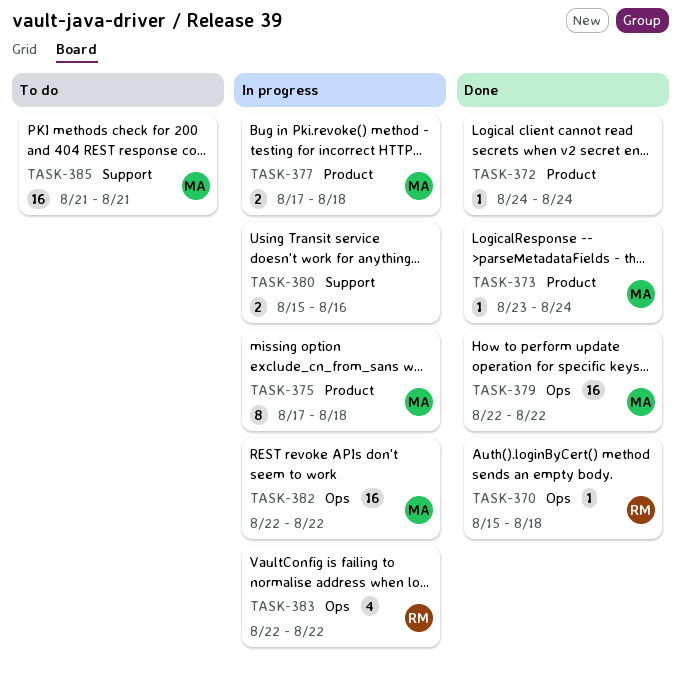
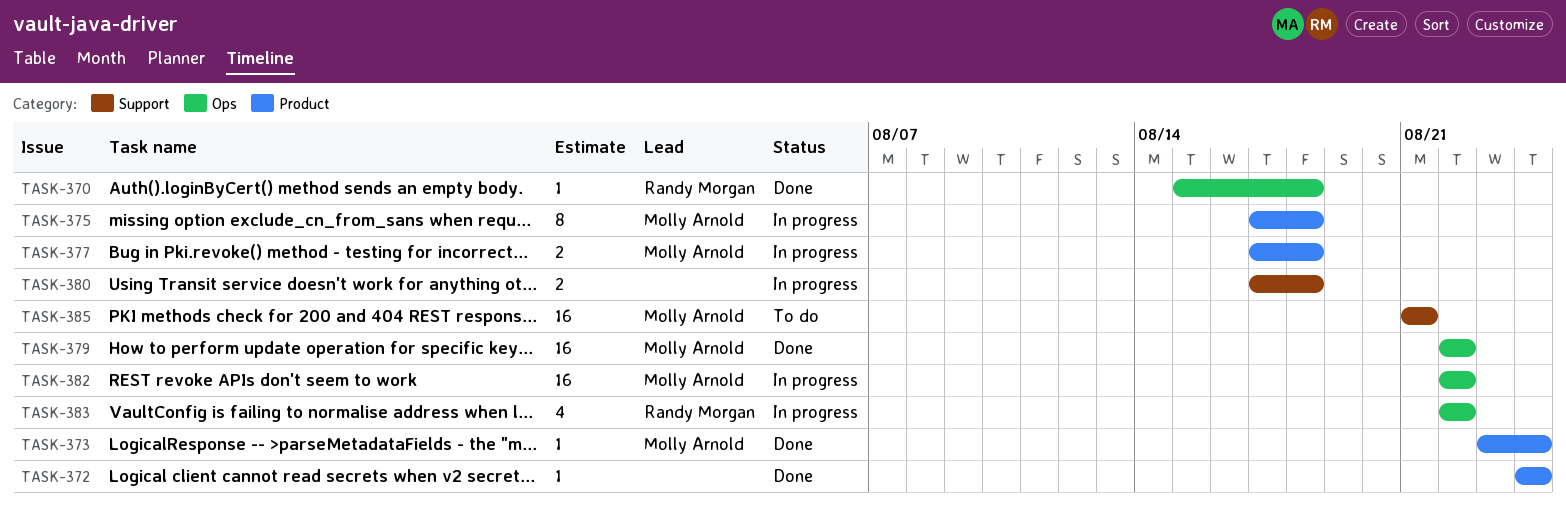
TASK-380, start: Aug 15 -> Aug 17
TASK-380, due: Aug 16 -> Aug 18

